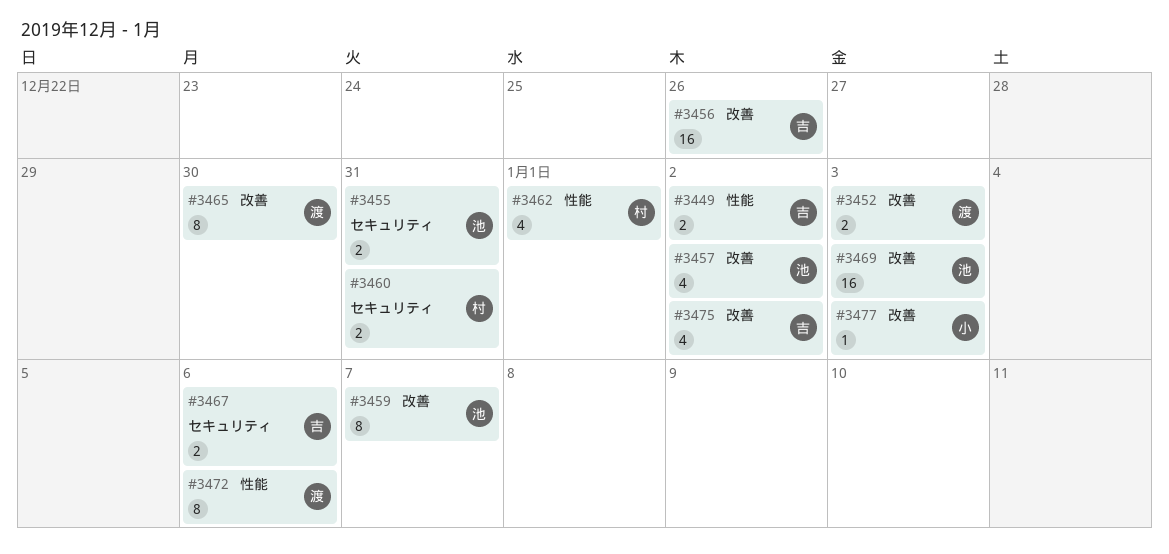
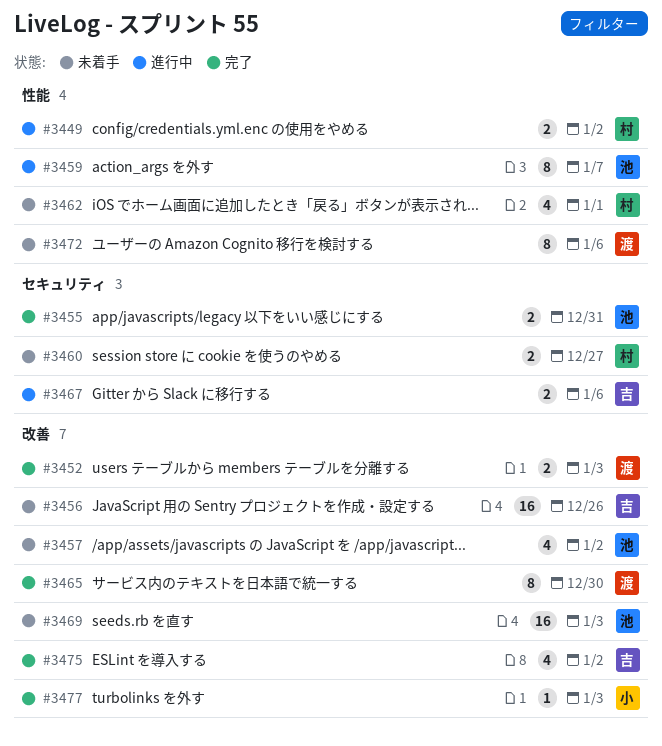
#3449, owner: 吉 -> 村
#3459, label: 改善 -> 性能
#3460, due: Dec 31 -> Dec 27

